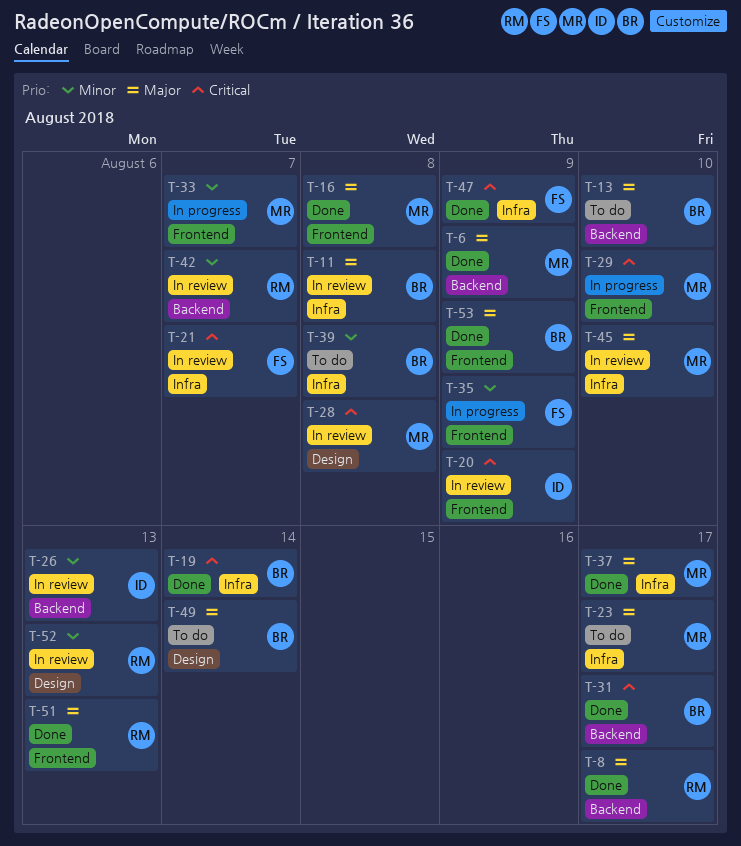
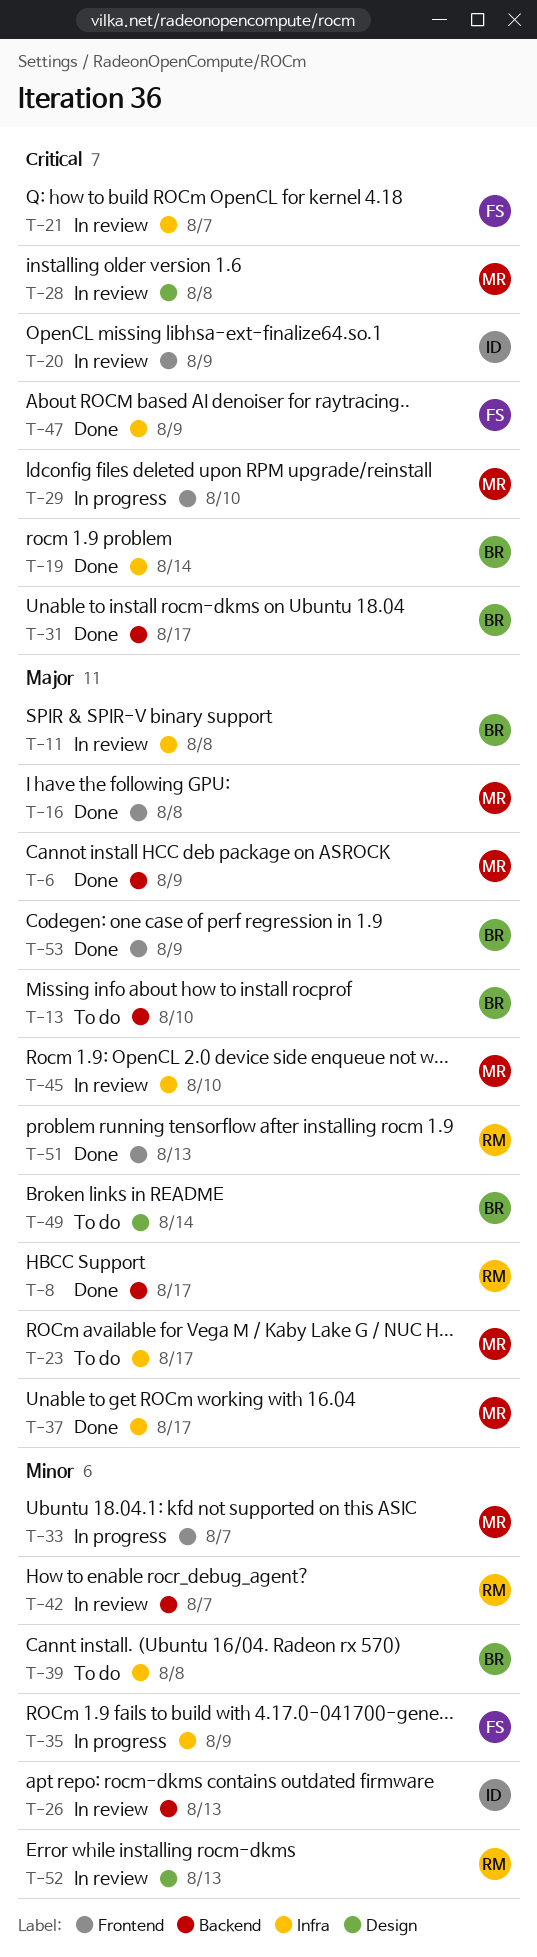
T-35, label: Frontend -> Infra

